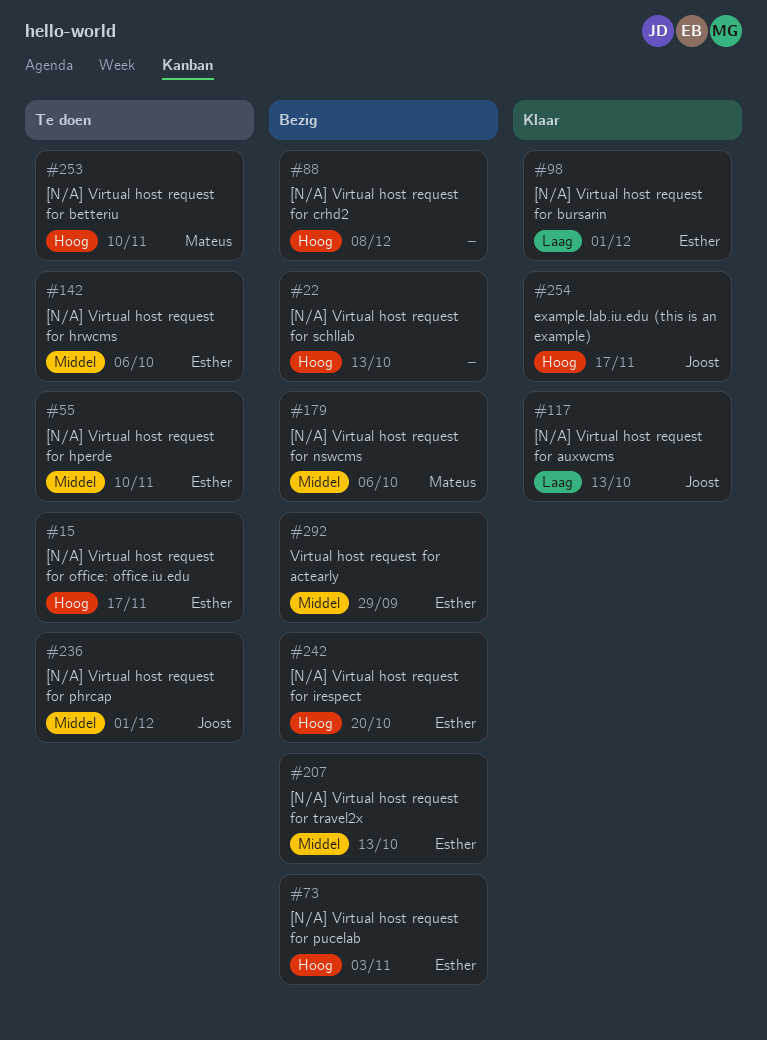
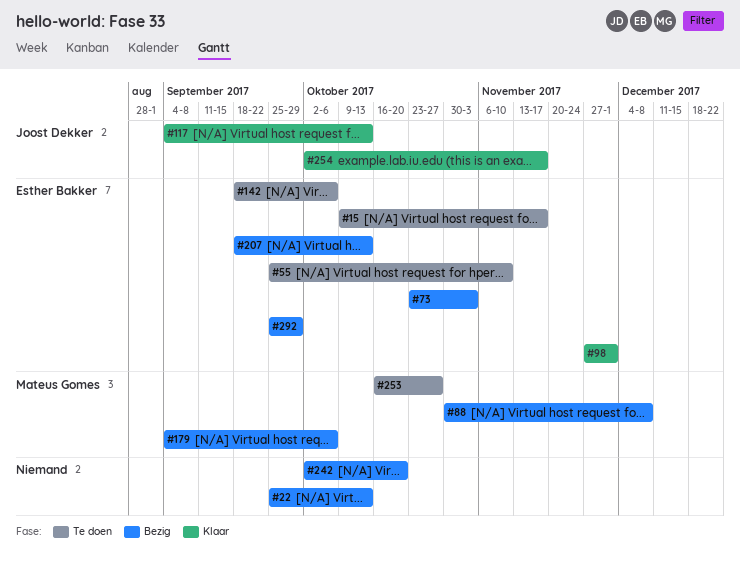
#88, owner: none -> Mateus Gomes
#236: present -> none
#242, owner: Esther Bakker -> none
#253, due: Nov 10 -> Oct 27

